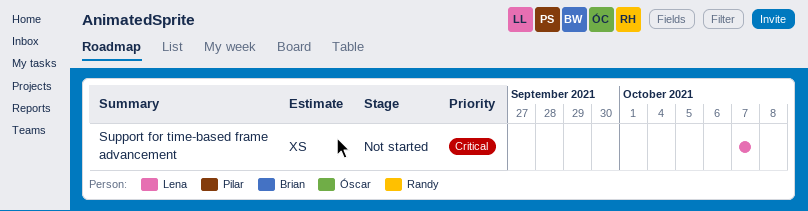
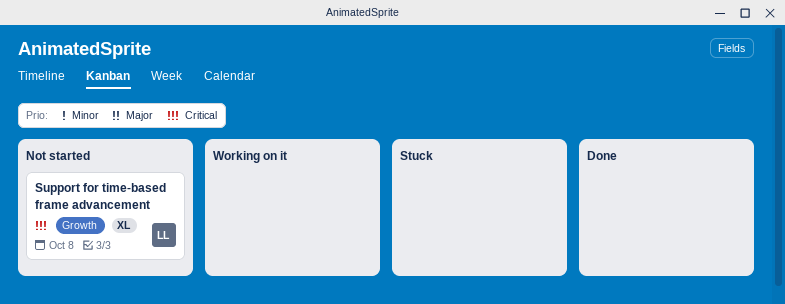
Support for time-based frame advancement, estimate: XS -> XL
Support for time-based frame advancement, due: Oct 7 -> Oct 8

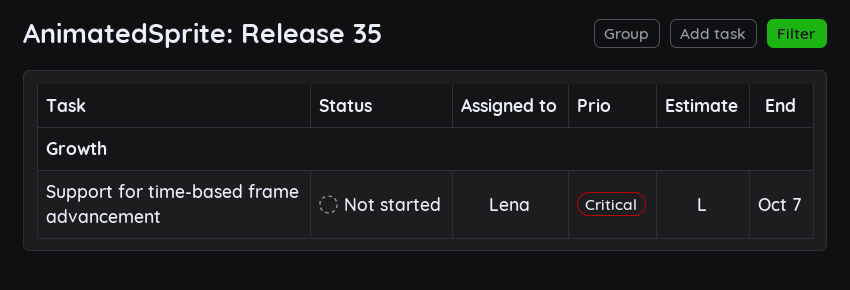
Support for time-based frame advancement, estimate: XL -> L
Support for time-based frame advancement, due: Oct 8 -> Oct 7

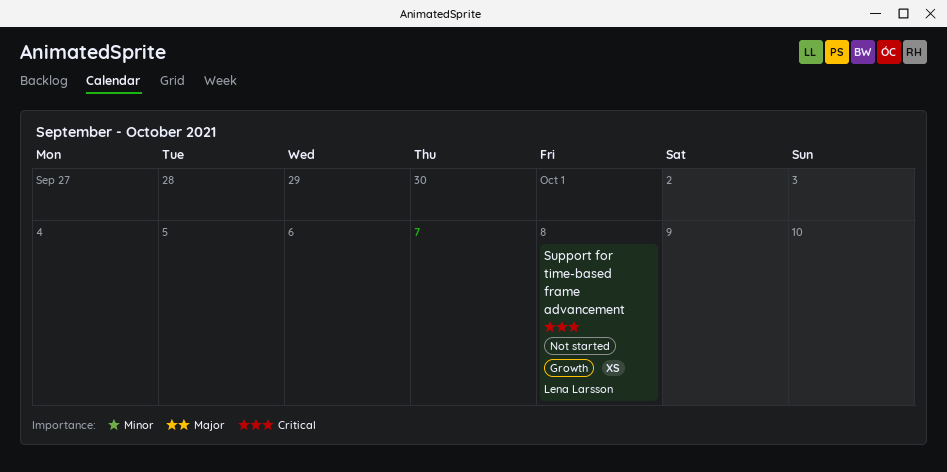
Support for time-based frame advancement, estimate: L -> XS
Support for time-based frame advancement, due: Oct 7 -> Oct 8

